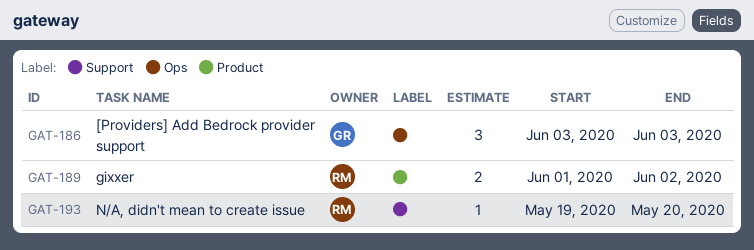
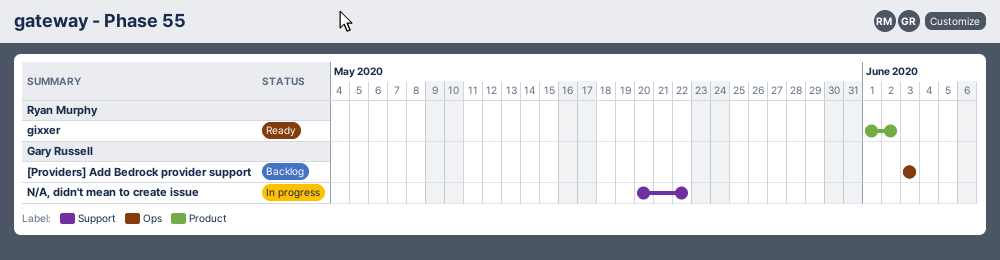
N/A, didn't mean to create issue, owner: Ryan Murphy -> Gary Russell
N/A, didn't mean to create issue, start: May 19 -> May 20
N/A, didn't mean to create issue, due: May 20 -> May 22

